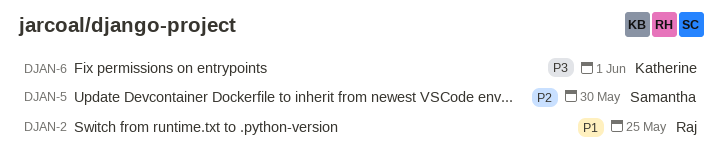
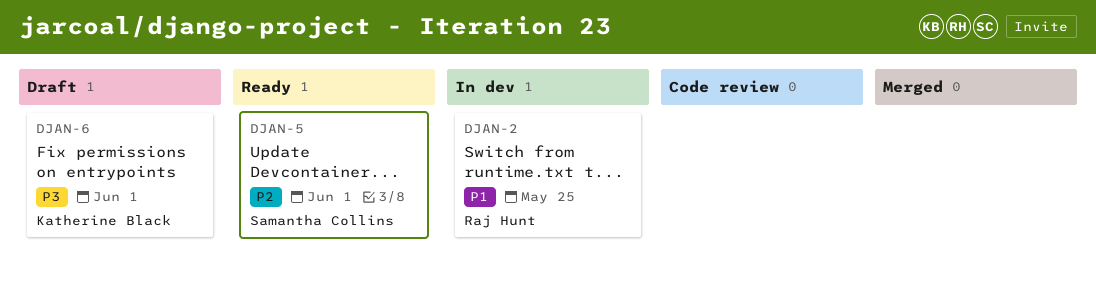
DJAN-5, due: May 30 -> Jun 1

